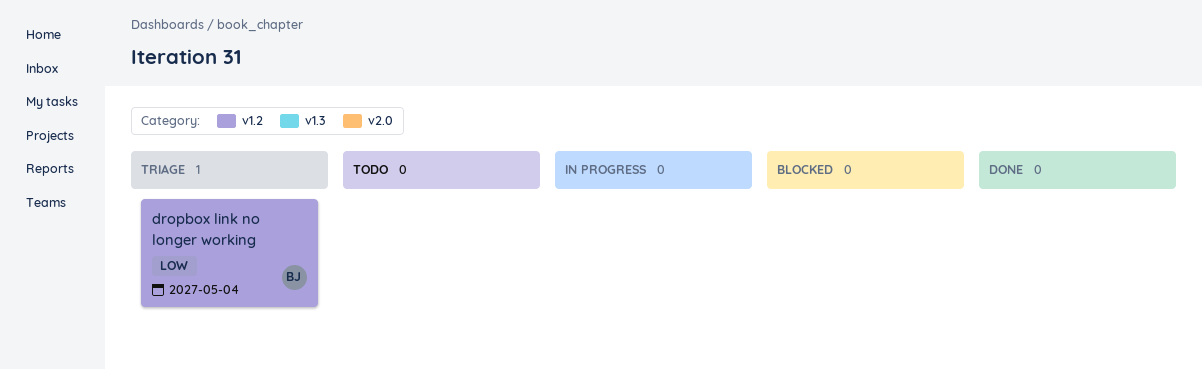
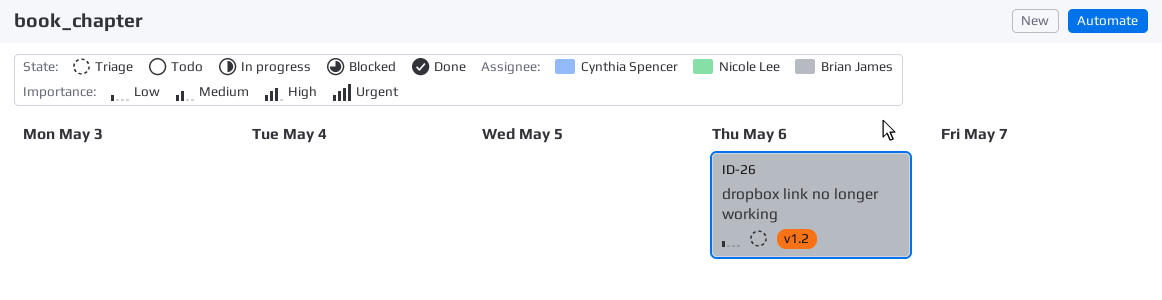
dropbox link no longer working, due: May 4 -> May 6

